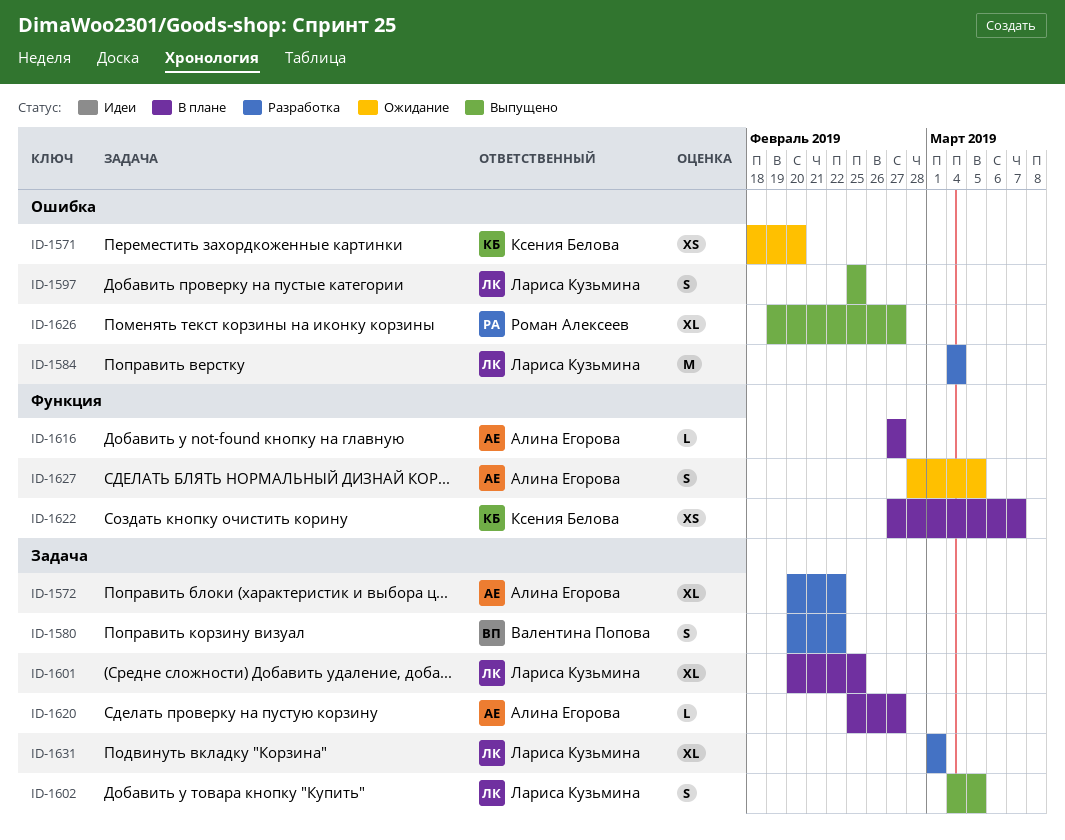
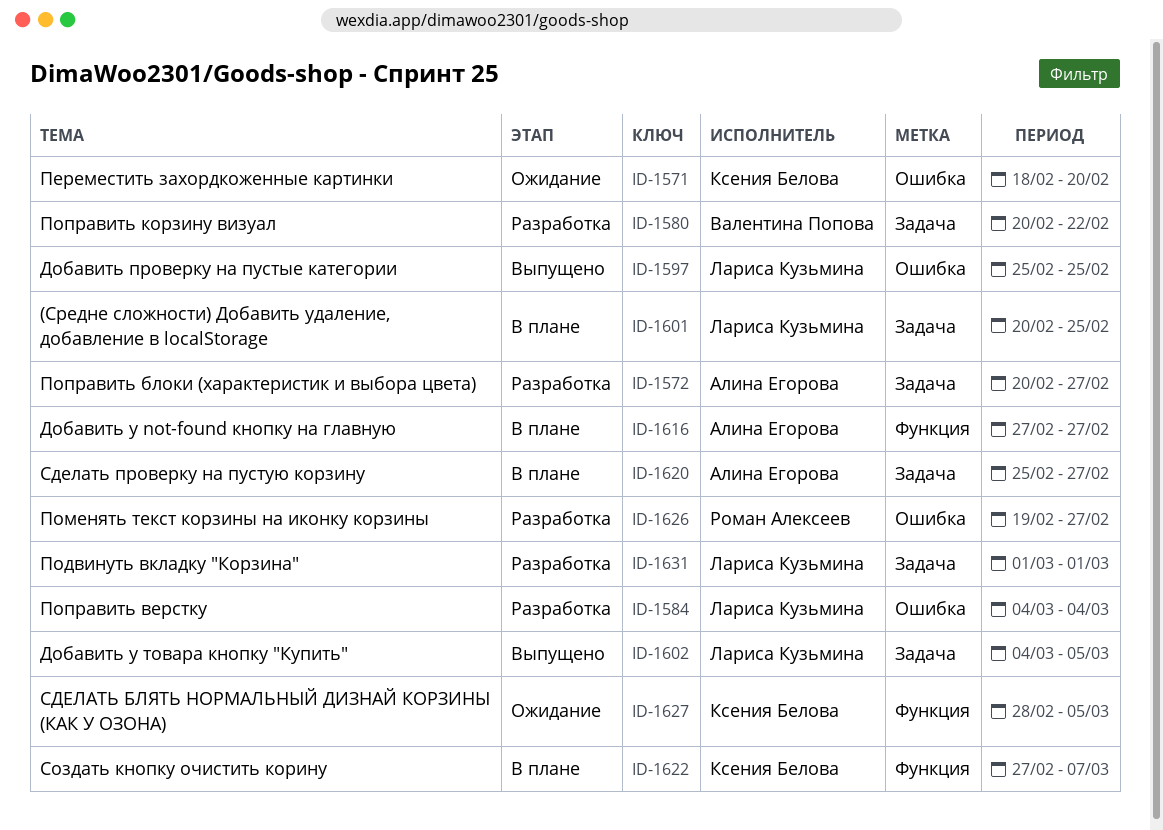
ID-1572, due: Feb 22 -> Feb 27
ID-1626, status: Выпущено -> Разработка
ID-1627, owner: Алина Егорова -> Ксения Белова

